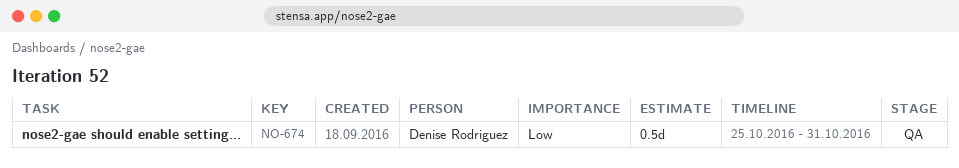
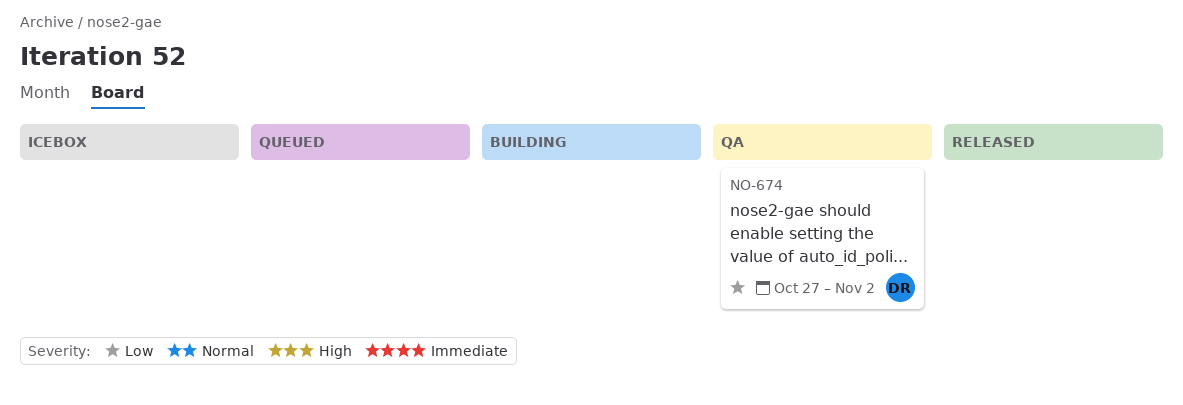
NO-674, start: Oct 25 -> Oct 27
NO-674, due: Oct 31 -> Nov 2

